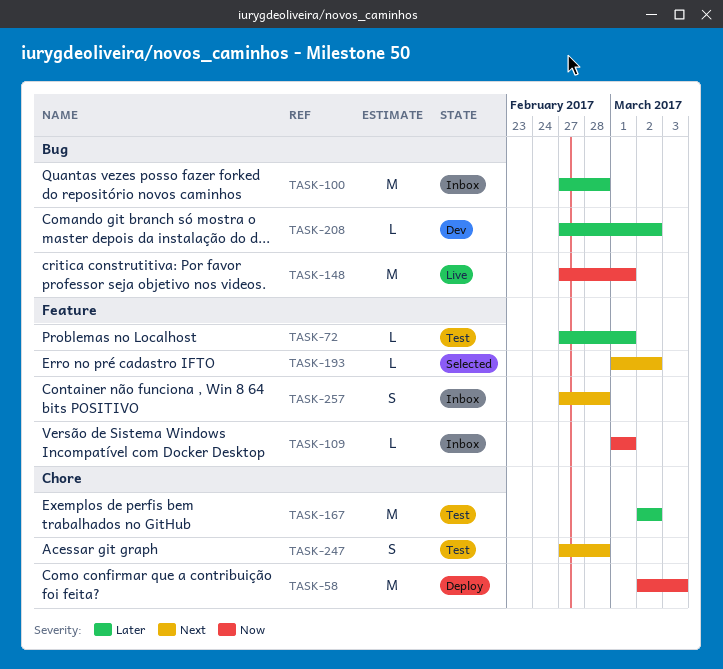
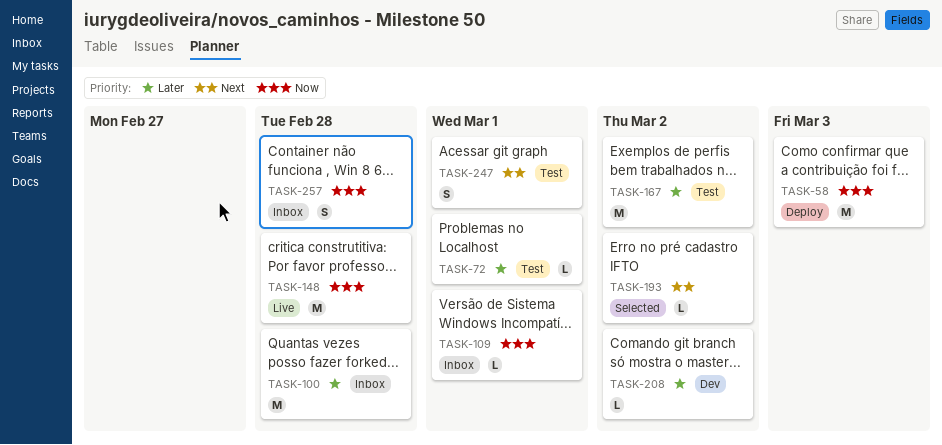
TASK-148, due: Mar 1 -> Feb 28
TASK-247, due: Feb 28 -> Mar 1
TASK-257, priority: Next -> Now

